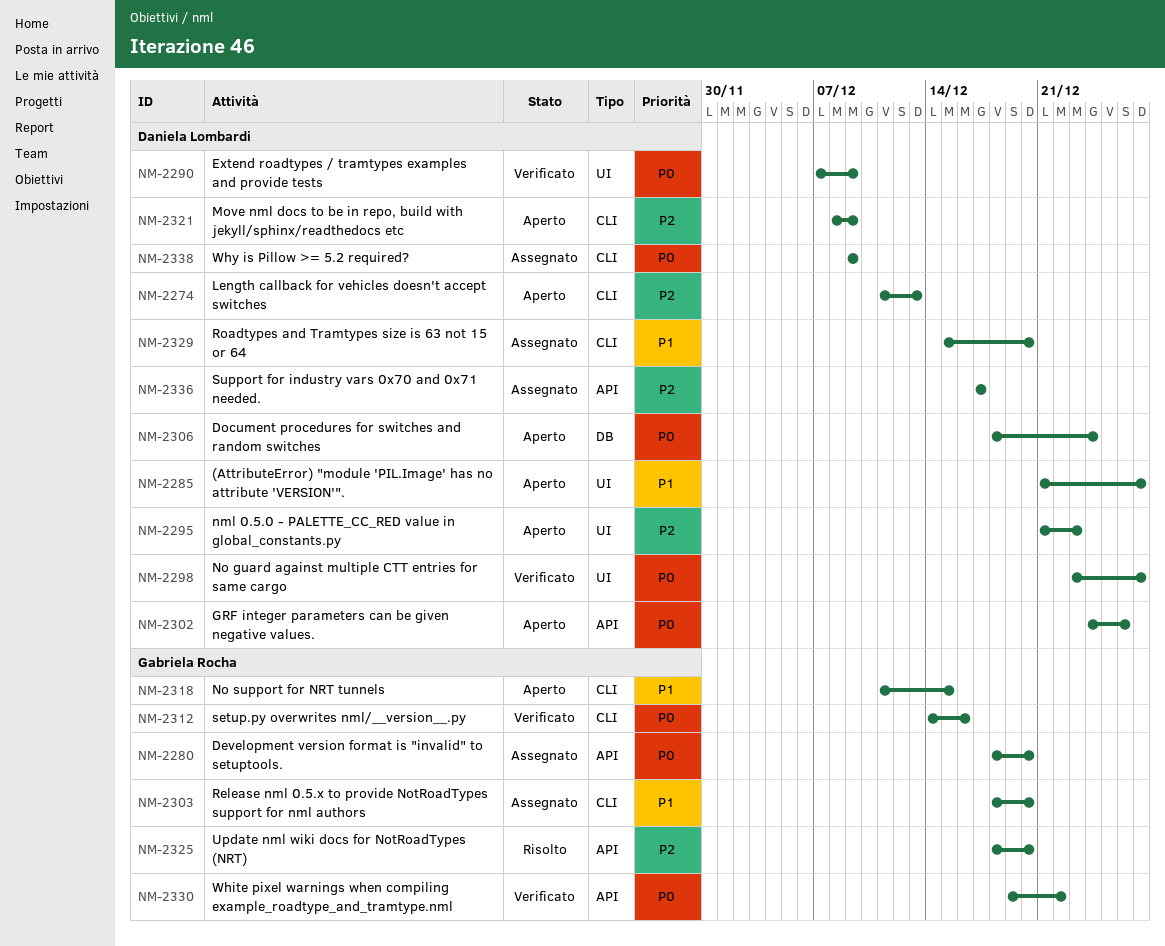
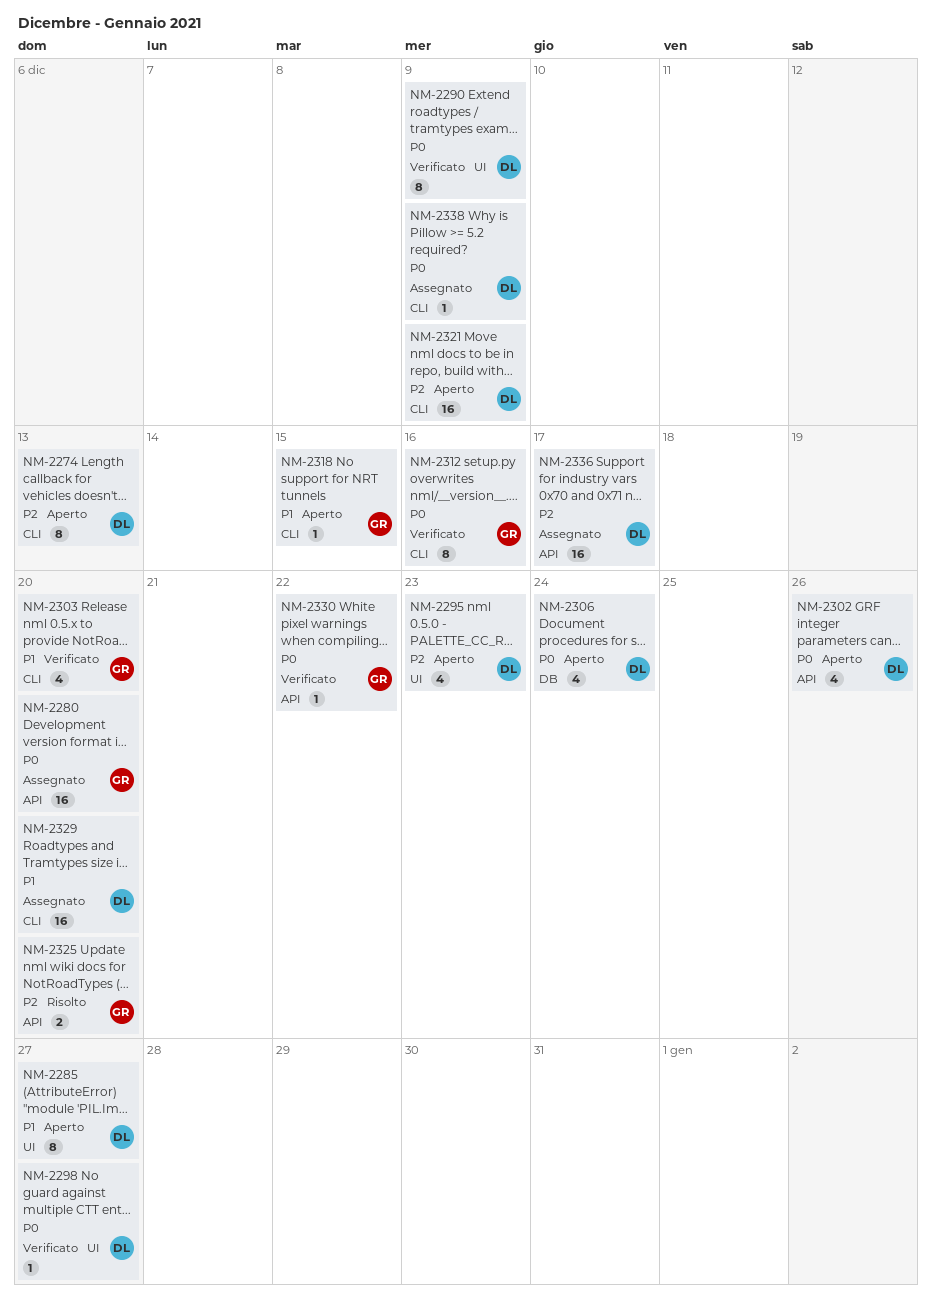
NM-2303, status: Assegnato -> Verificato

